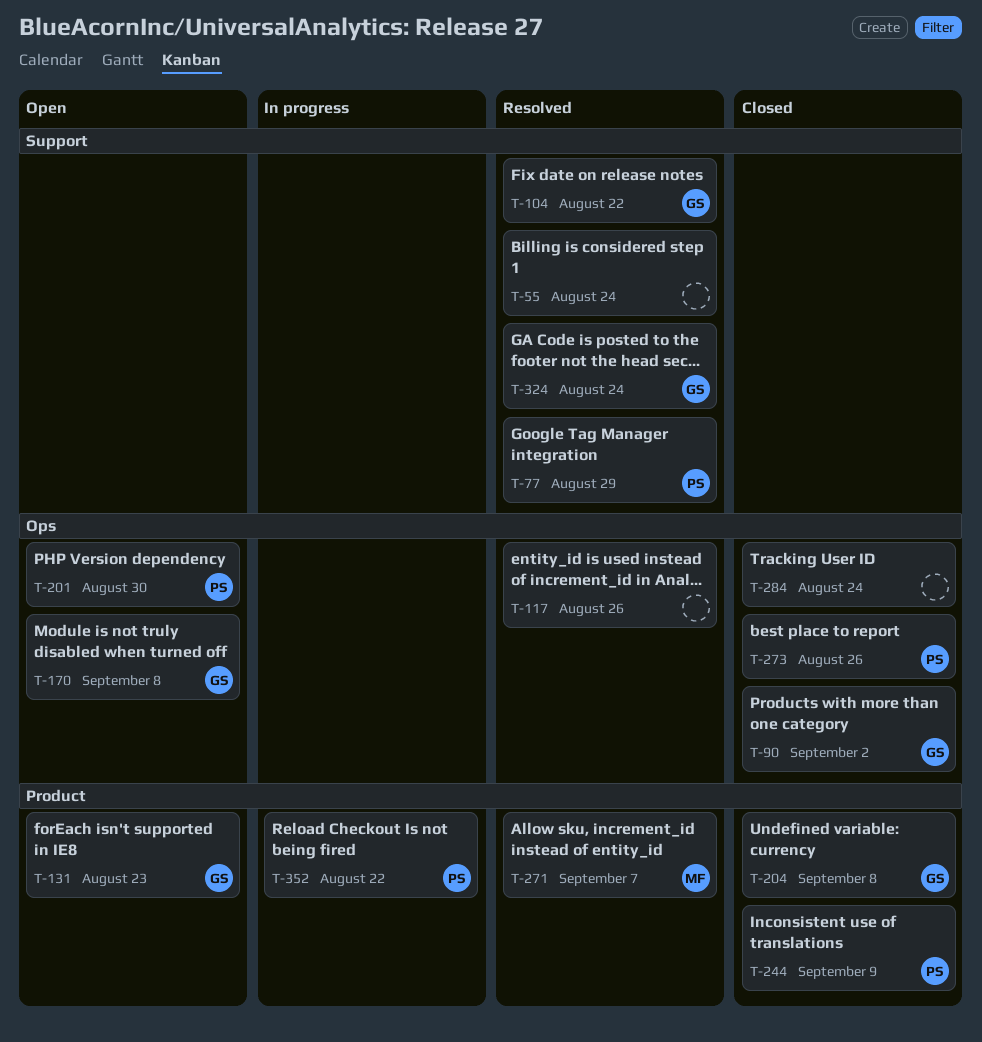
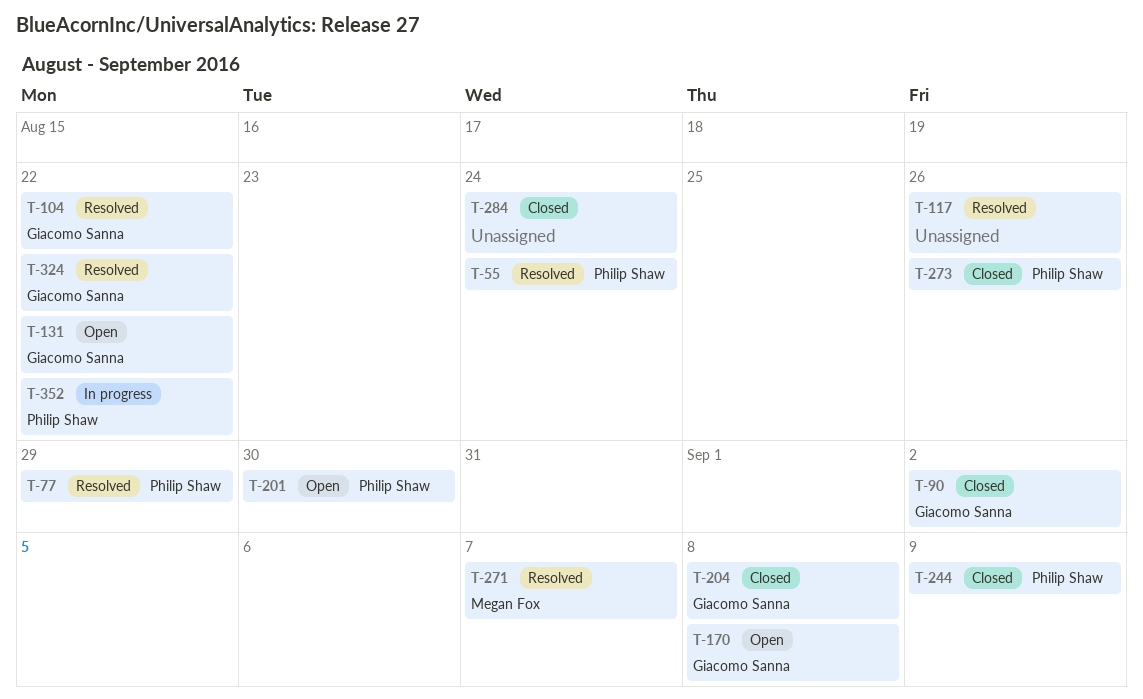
T-55, owner: none -> Philip Shaw
T-131, due: Aug 23 -> Aug 22
T-324, due: Aug 24 -> Aug 22

